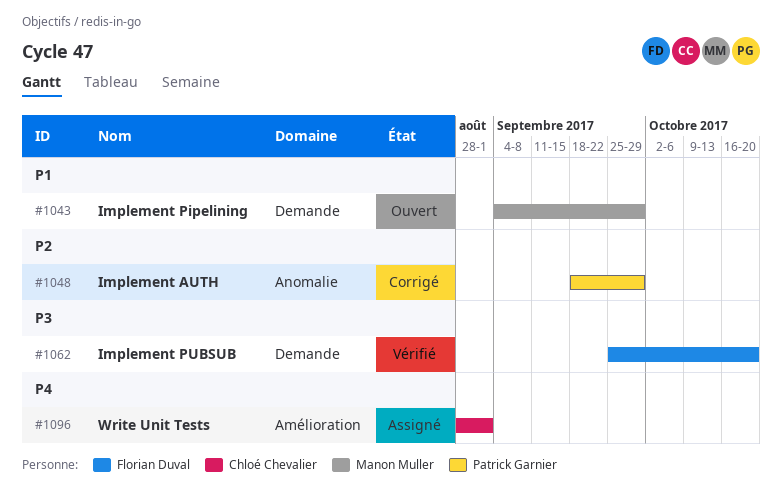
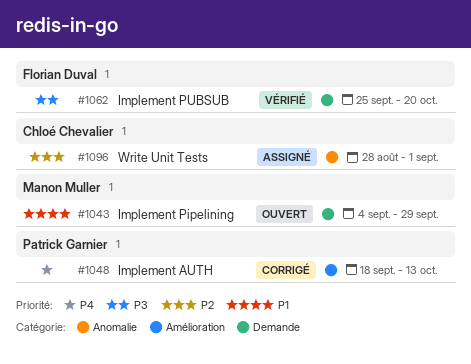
#1048, priority: P2 -> P4
#1048, label: Anomalie -> Amélioration
#1048, due: Sep 29 -> Oct 13
#1096, priority: P4 -> P2
#1096, label: Amélioration -> Anomalie

